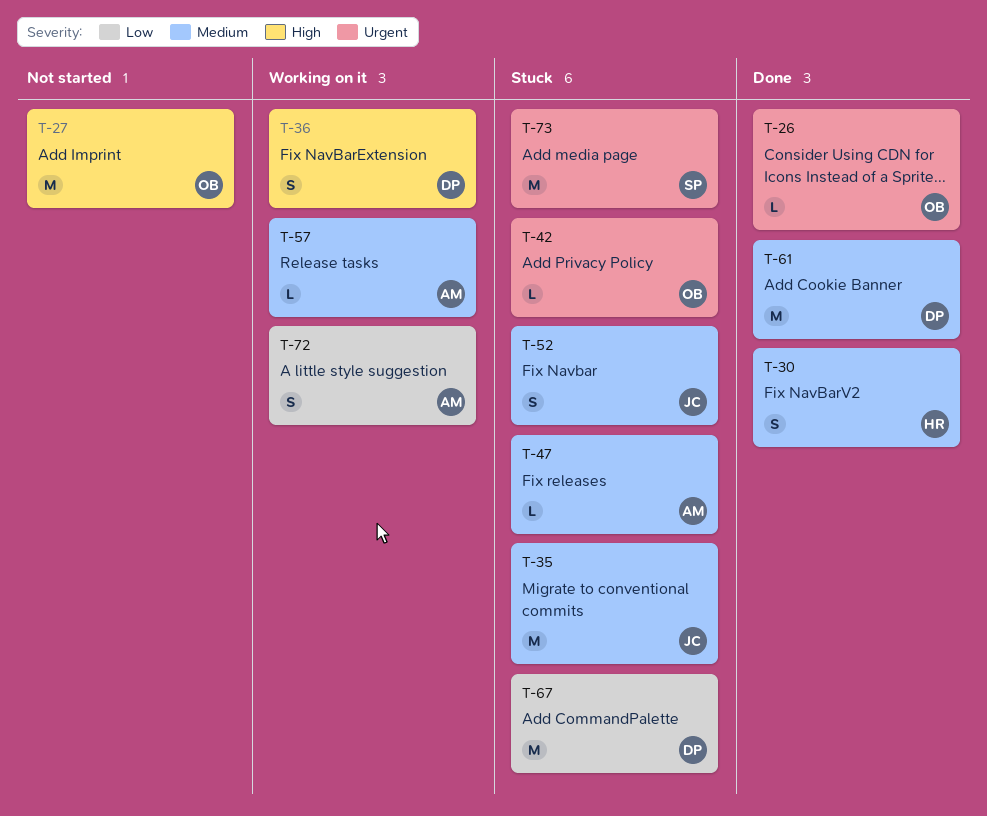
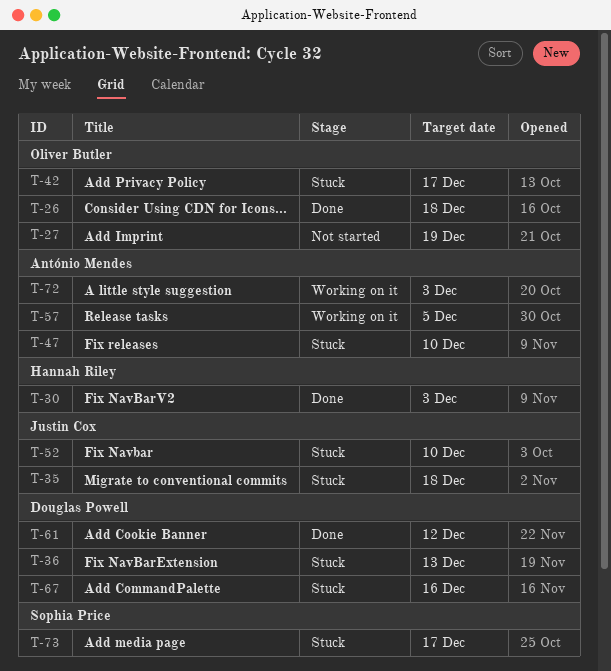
T-36, status: Working on it -> Stuck

